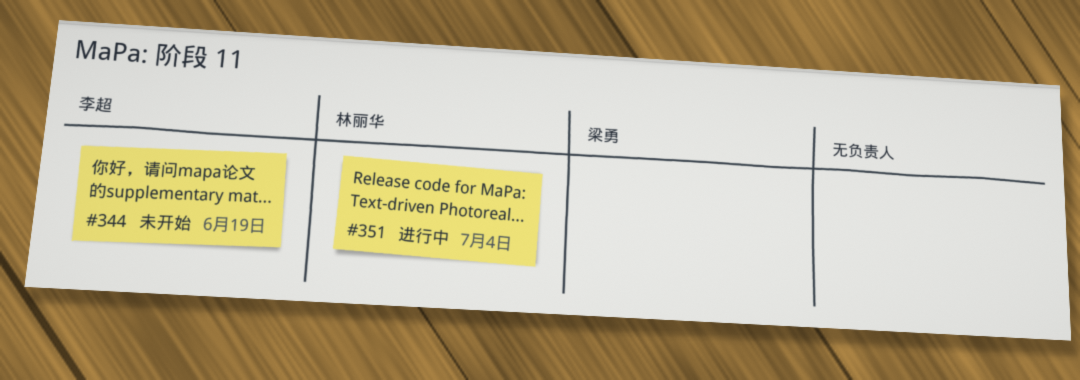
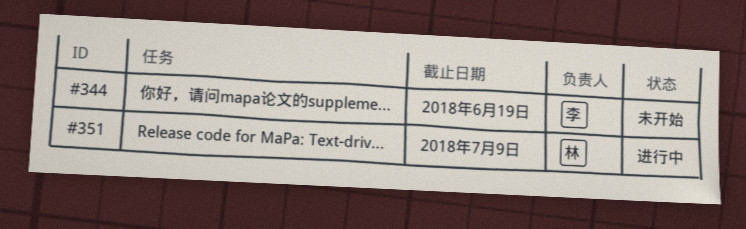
#351, due: Jul 4 -> Jul 9

